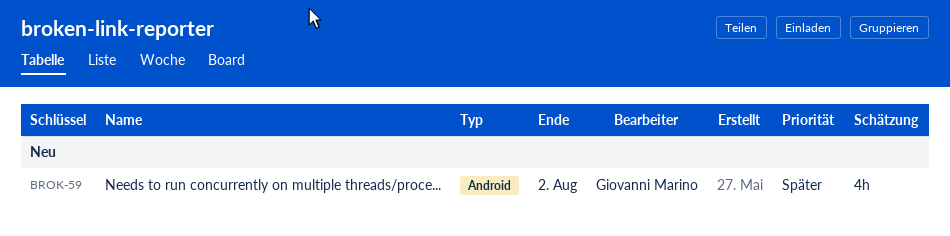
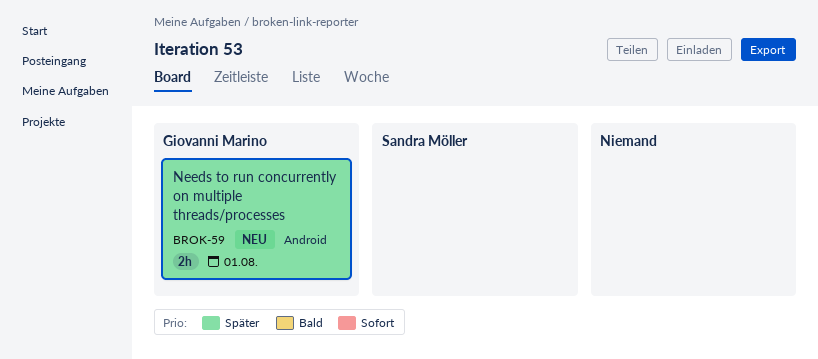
BROK-59, estimate: 4h -> 2h
BROK-59, due: Aug 2 -> Aug 1

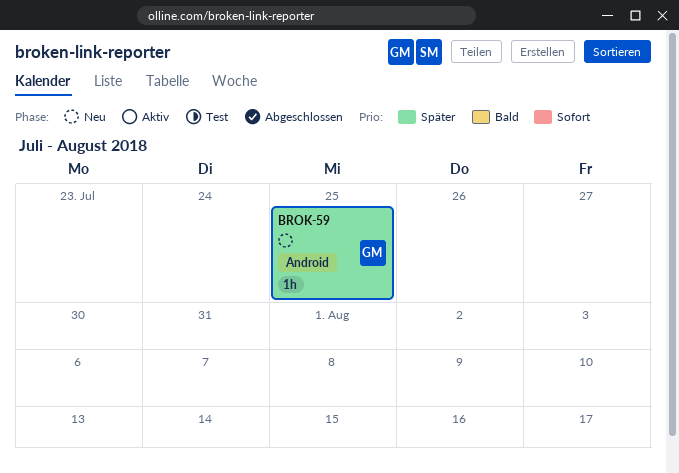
BROK-59, estimate: 2h -> 1h
BROK-59, due: Aug 1 -> Jul 25

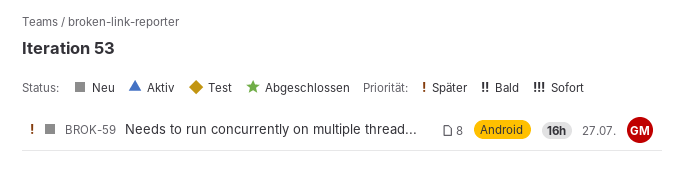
BROK-59, estimate: 1h -> 16h
BROK-59, due: Jul 25 -> Jul 27

